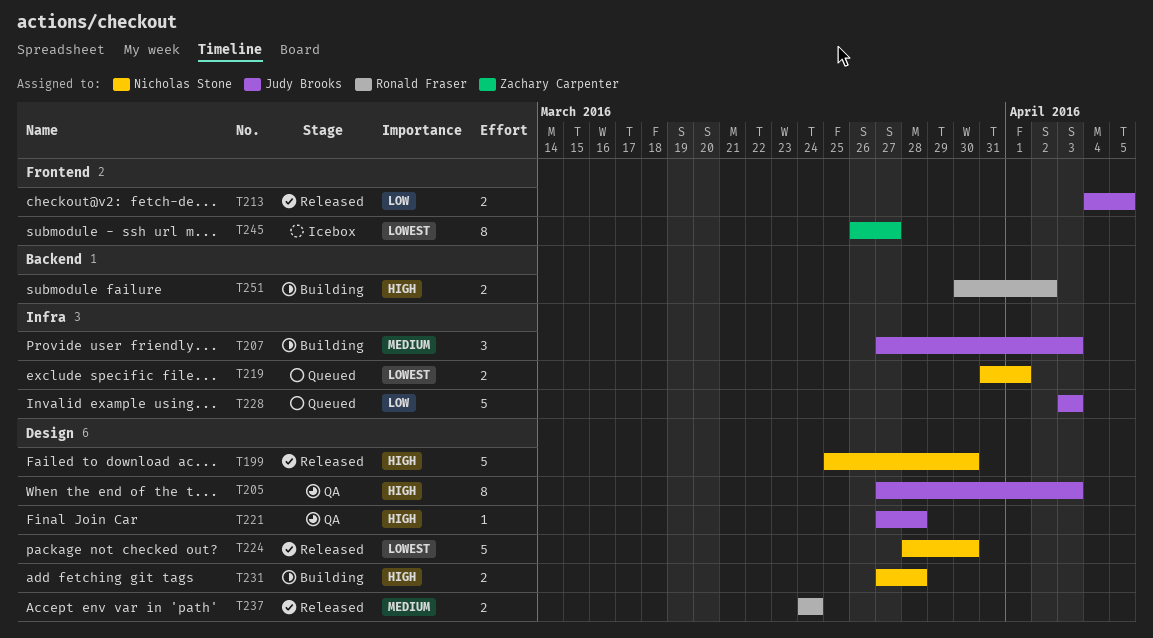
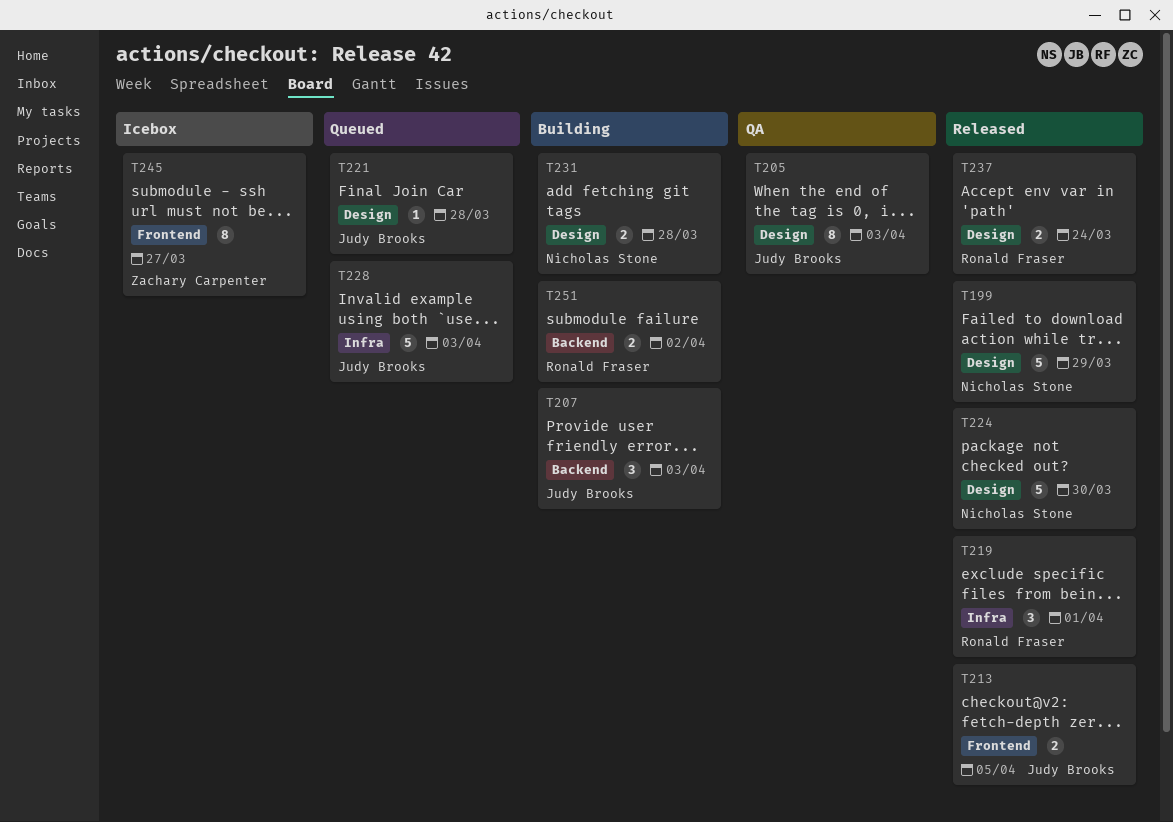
T199, due: Mar 30 -> Mar 29
T207, label: Infra -> Backend
T219, status: Queued -> Released
T219, owner: Nicholas Stone -> Ronald Fraser
T219, estimate: 2 -> 3
T221, status: QA -> Queued

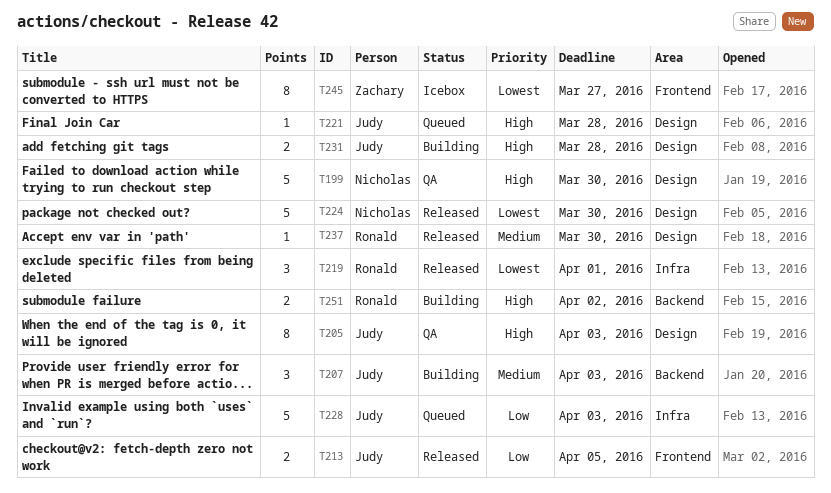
T199, status: Released -> QA
T199, due: Mar 29 -> Mar 30
T231, owner: Nicholas Stone -> Judy Brooks
T237, estimate: 2 -> 1
T237, due: Mar 24 -> Mar 30

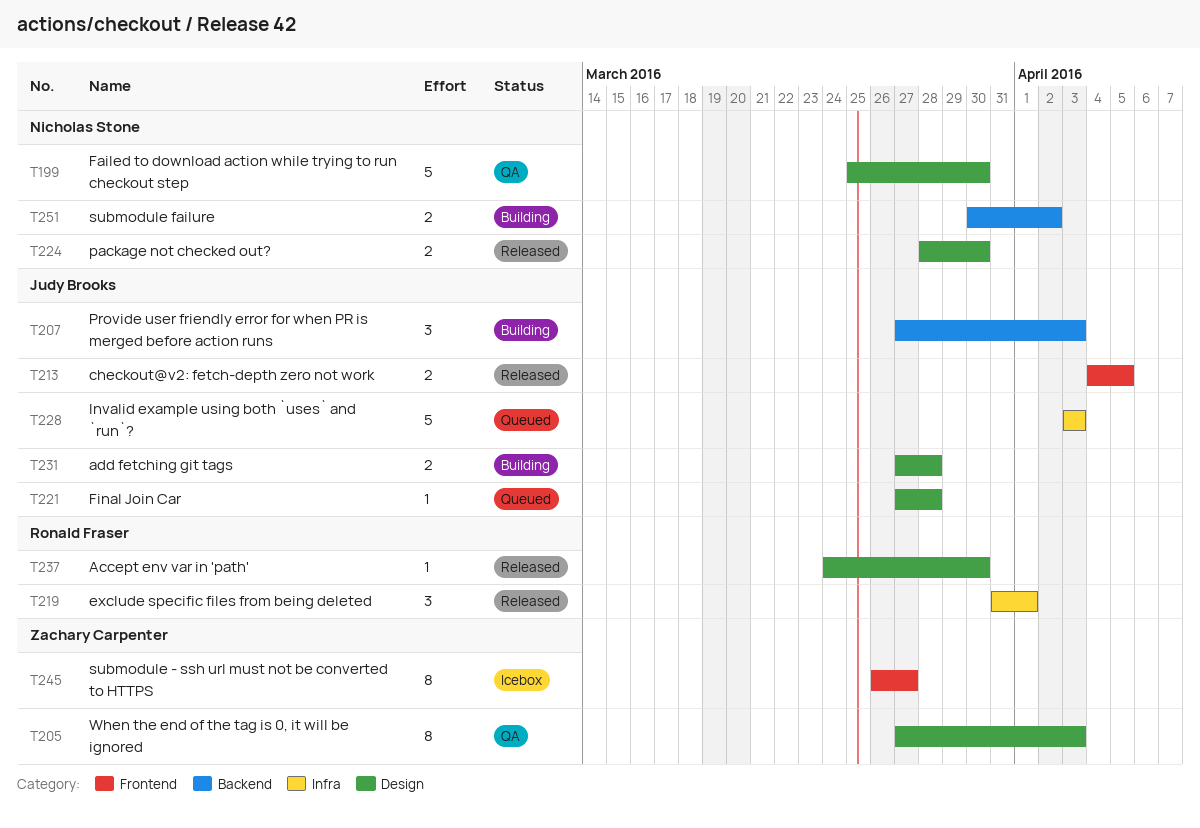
T205, owner: Judy Brooks -> Zachary Carpenter
T224, estimate: 5 -> 2
T251, owner: Ronald Fraser -> Nicholas Stone

